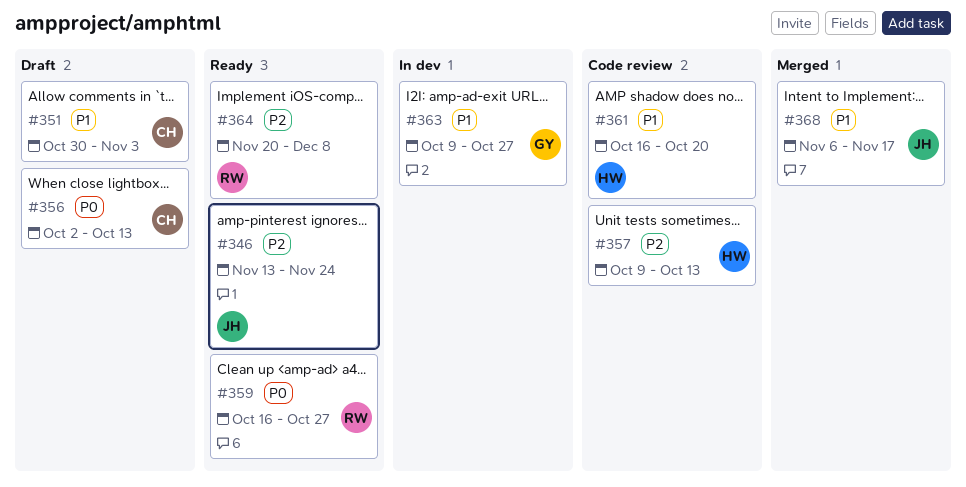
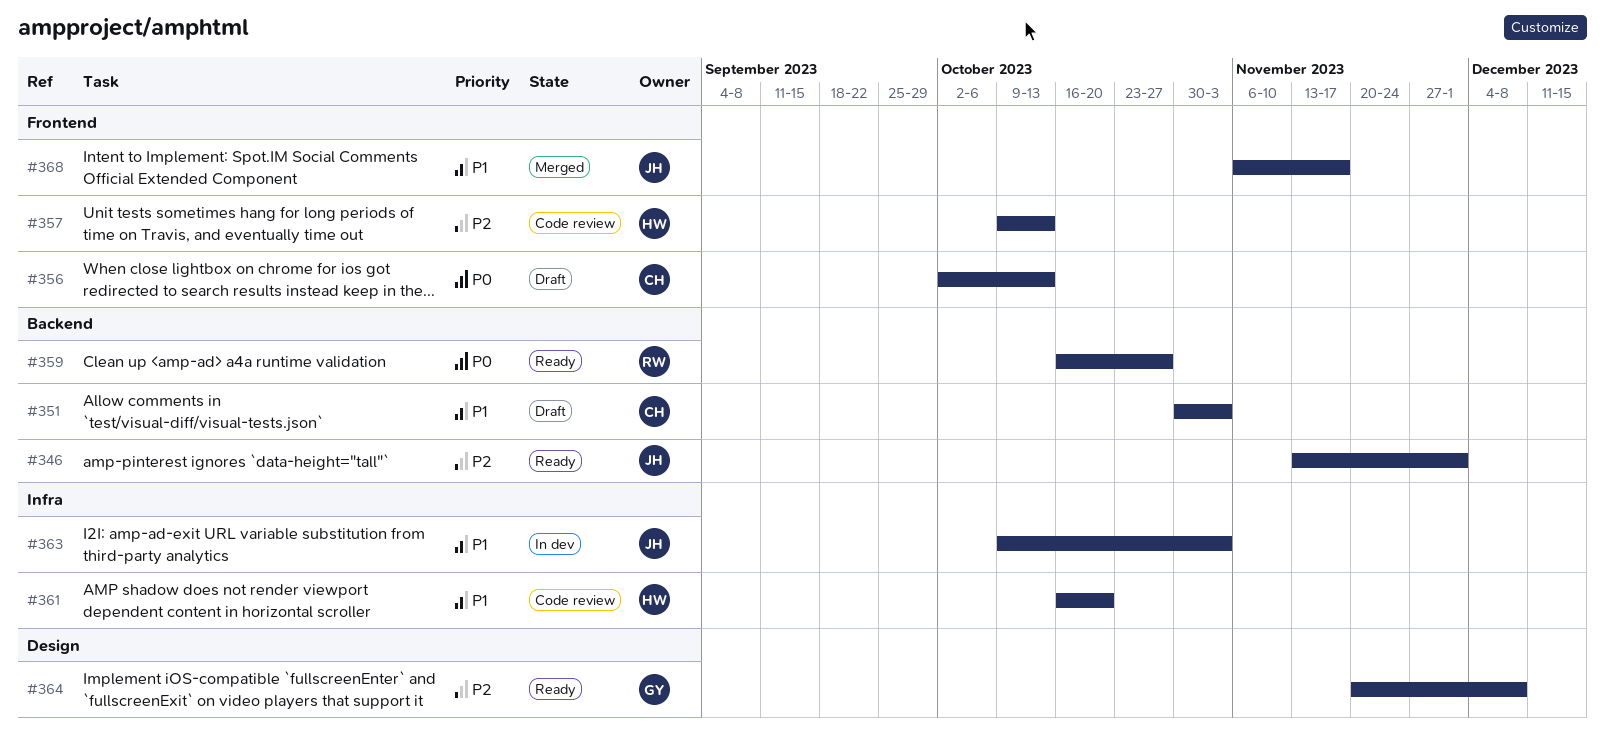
#346, due: Nov 24 -> Dec 1
#363, owner: GY -> JH
#363, due: Oct 27 -> Nov 3
#364, owner: RW -> GY

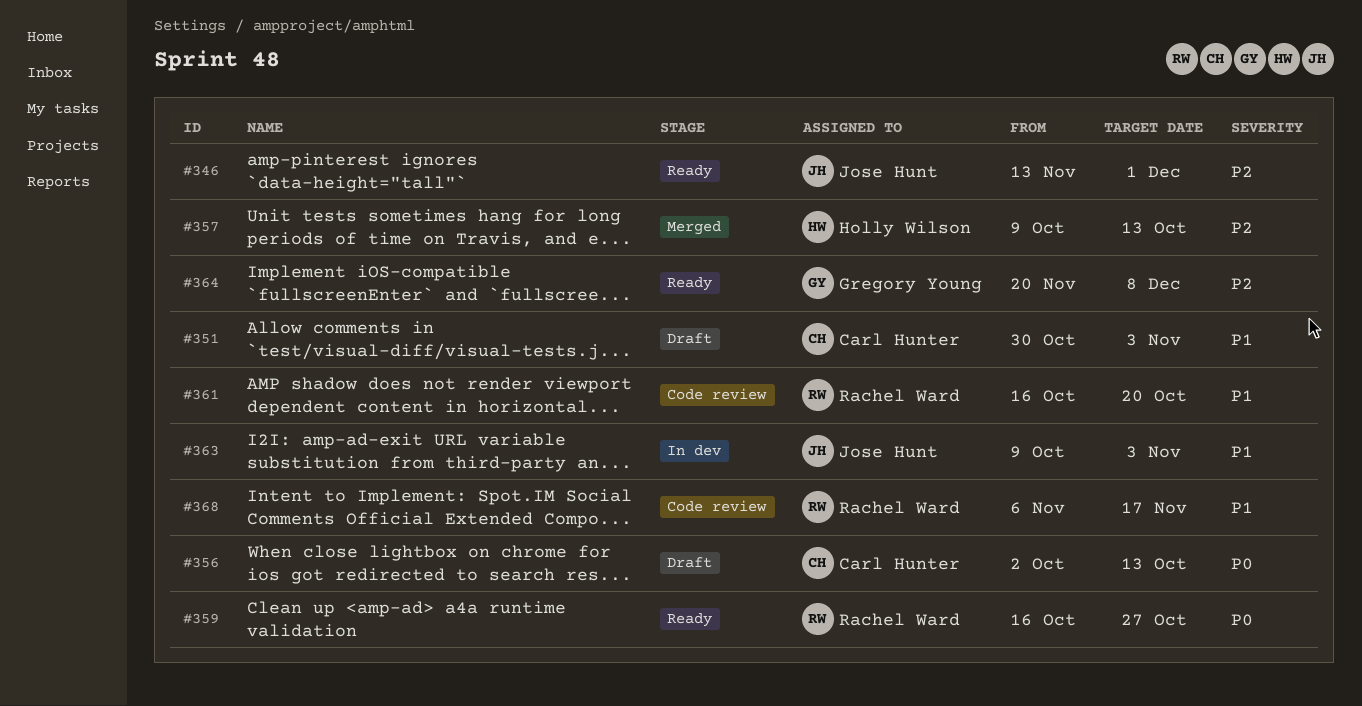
#357, status: Code review -> Merged
#361, owner: Holly Wilson -> Rachel Ward
#368, status: Merged -> Code review
#368, owner: Jose Hunt -> Rachel Ward

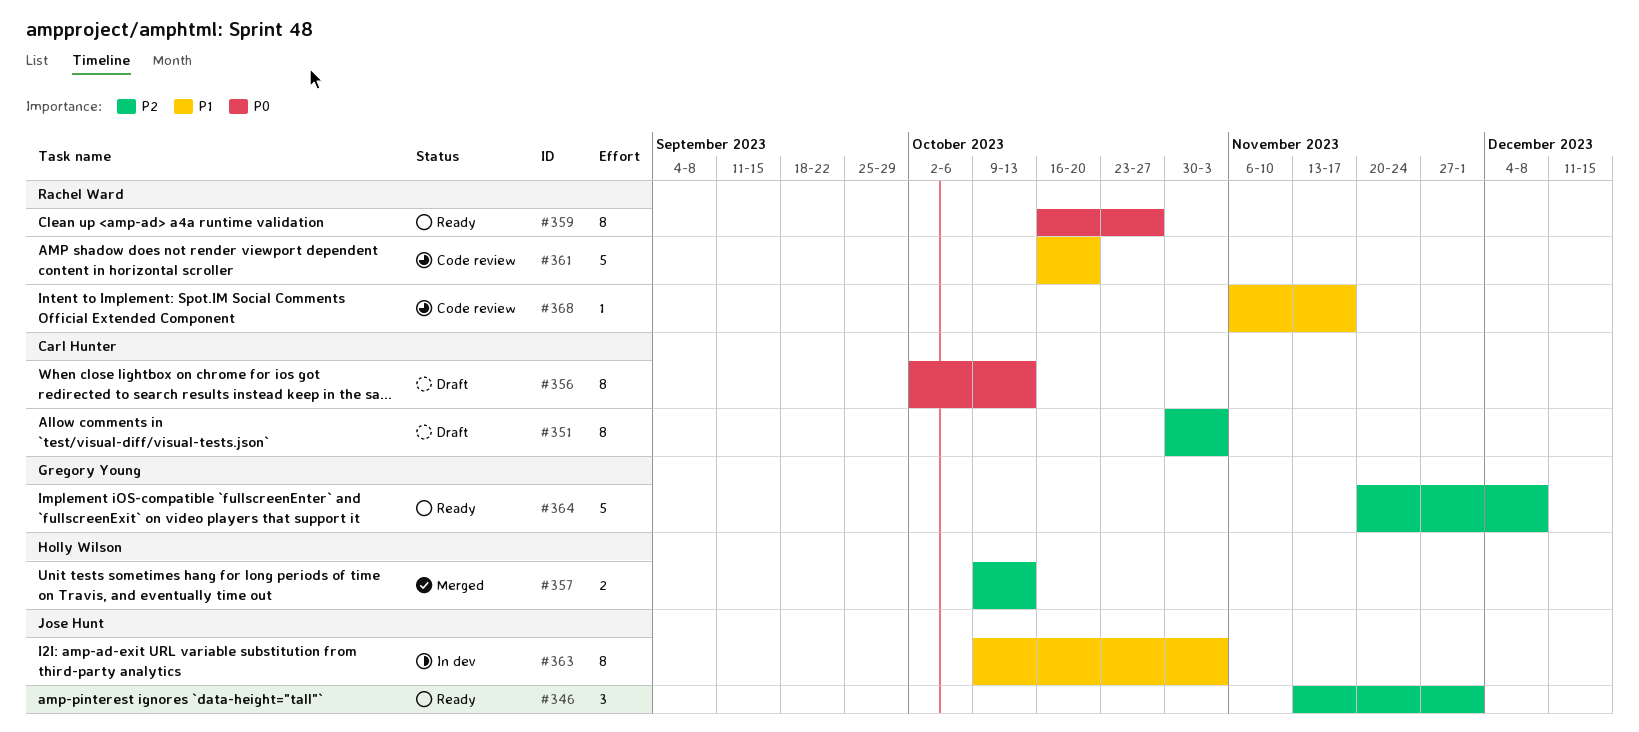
#351, priority: P1 -> P2

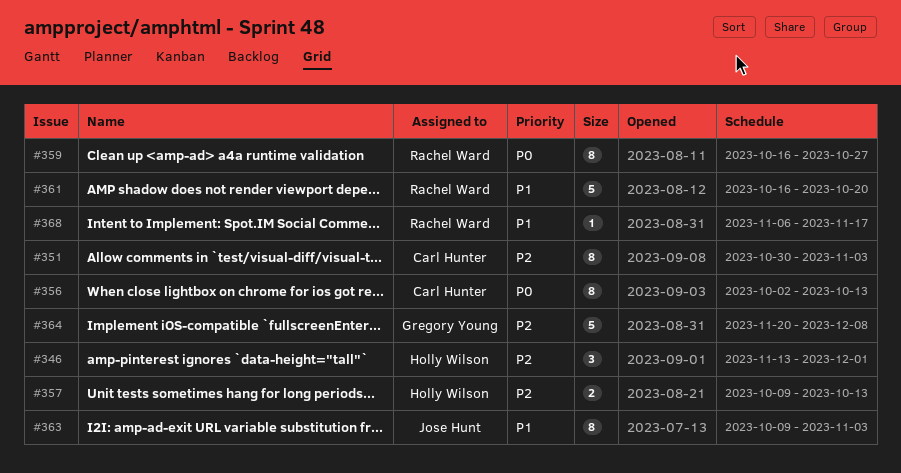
#346, owner: Jose Hunt -> Holly Wilson

